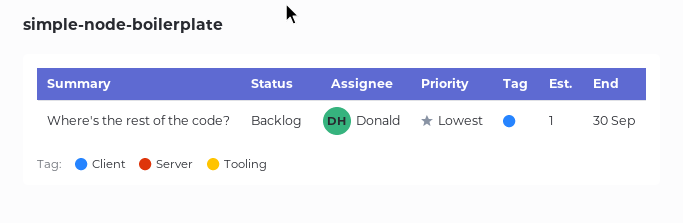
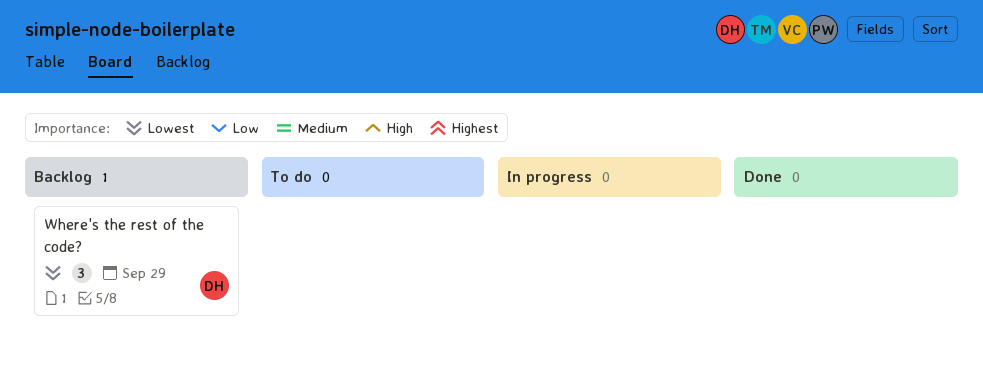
Where's the rest of the code?, estimate: 1 -> 3
Where's the rest of the code?, due: Sep 30 -> Sep 29

